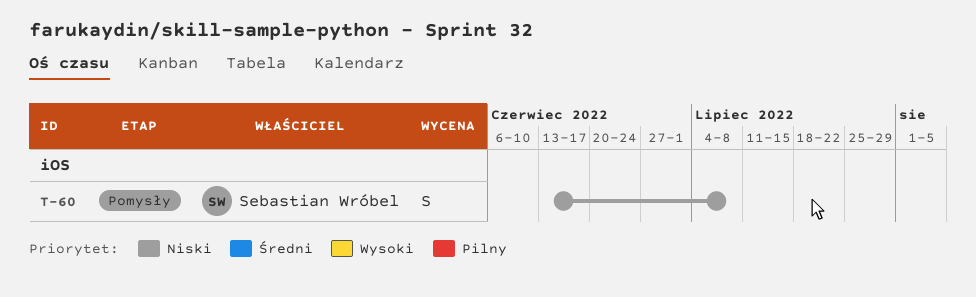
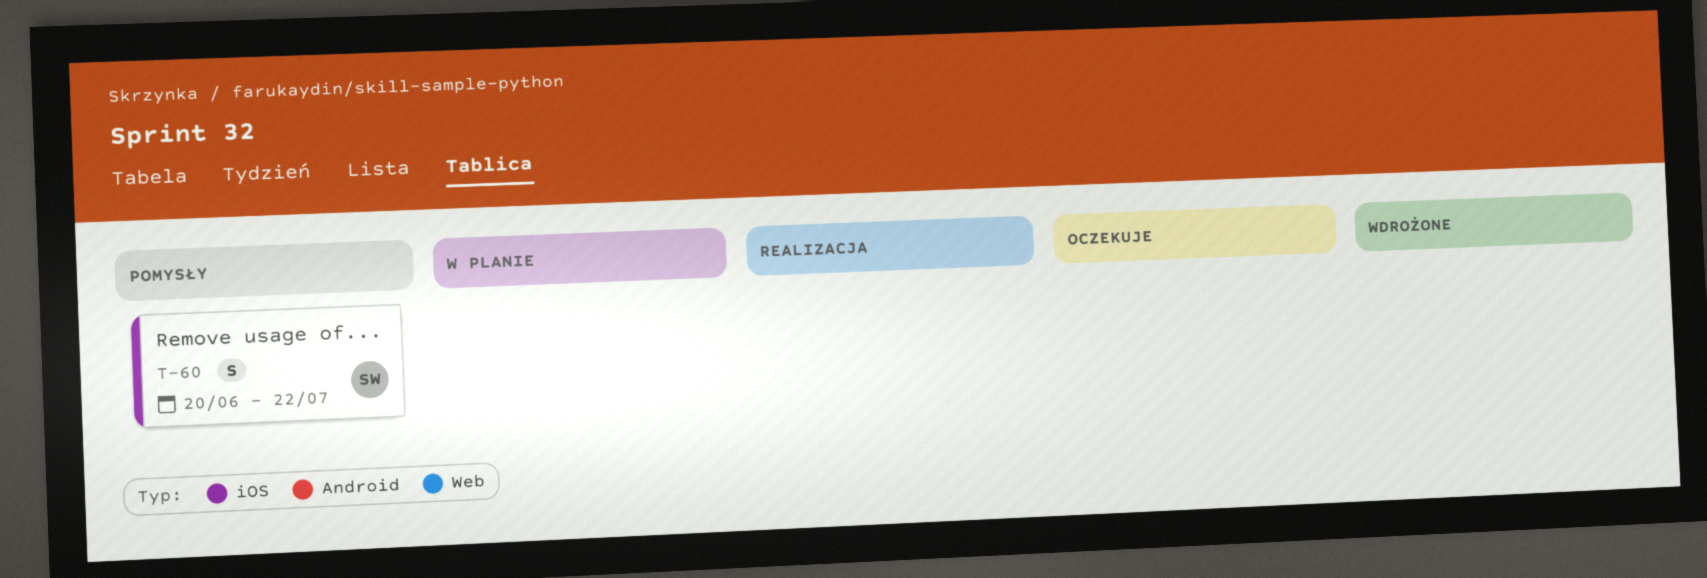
T-60, start: Jun 13 -> Jun 20
T-60, due: Jul 8 -> Jul 22

